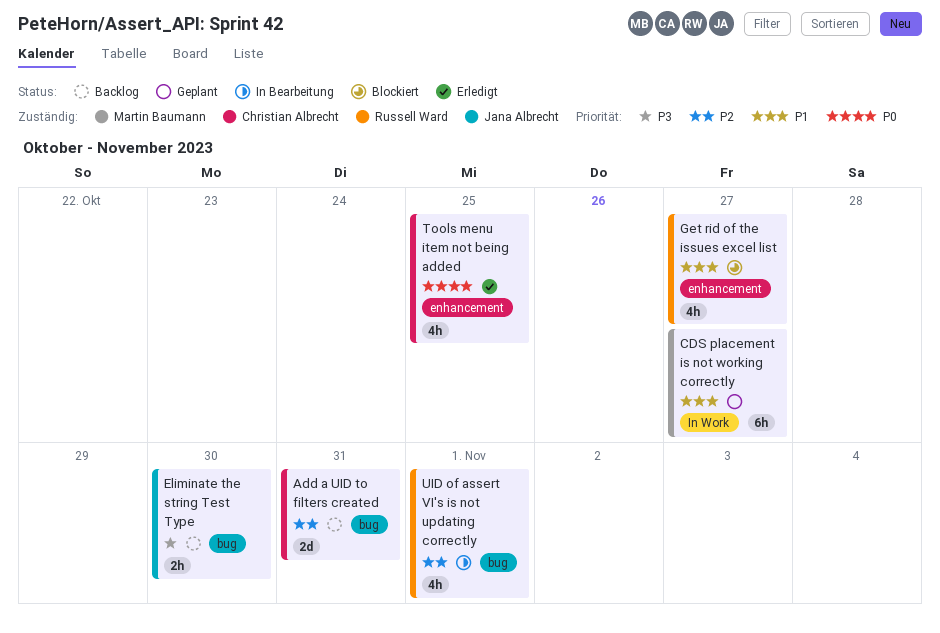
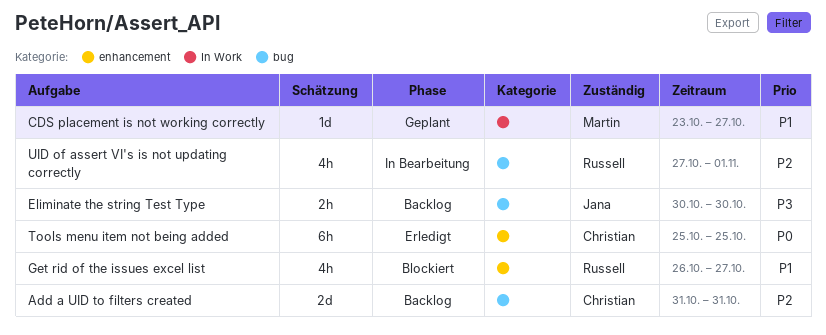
CDS placement is not working correctly, estimate: 6h -> 1d
Tools menu item not being added, estimate: 4h -> 6h

